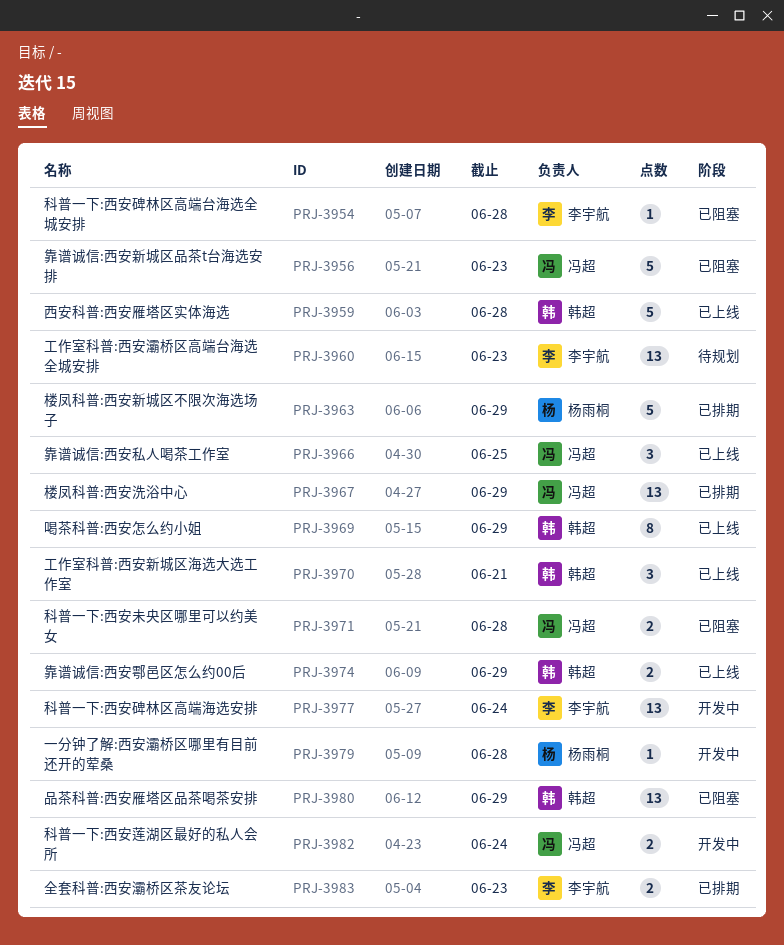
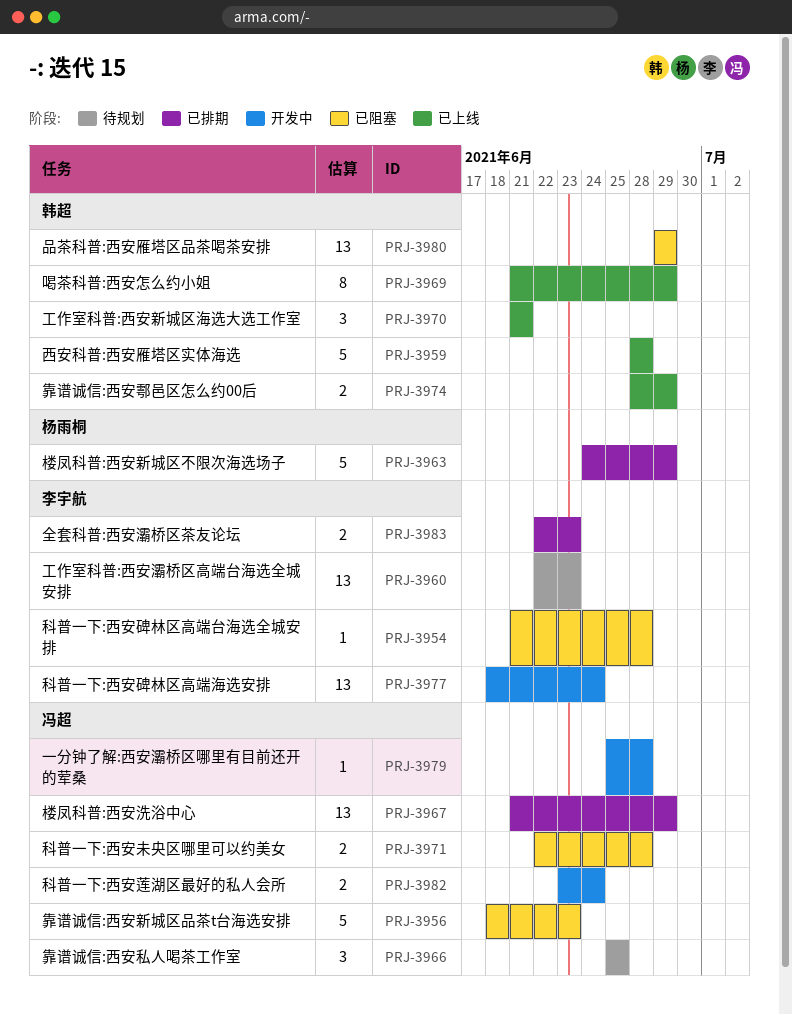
PRJ-3966, status: 已上线 -> 待规划
PRJ-3979, owner: 杨雨桐 -> 冯超

